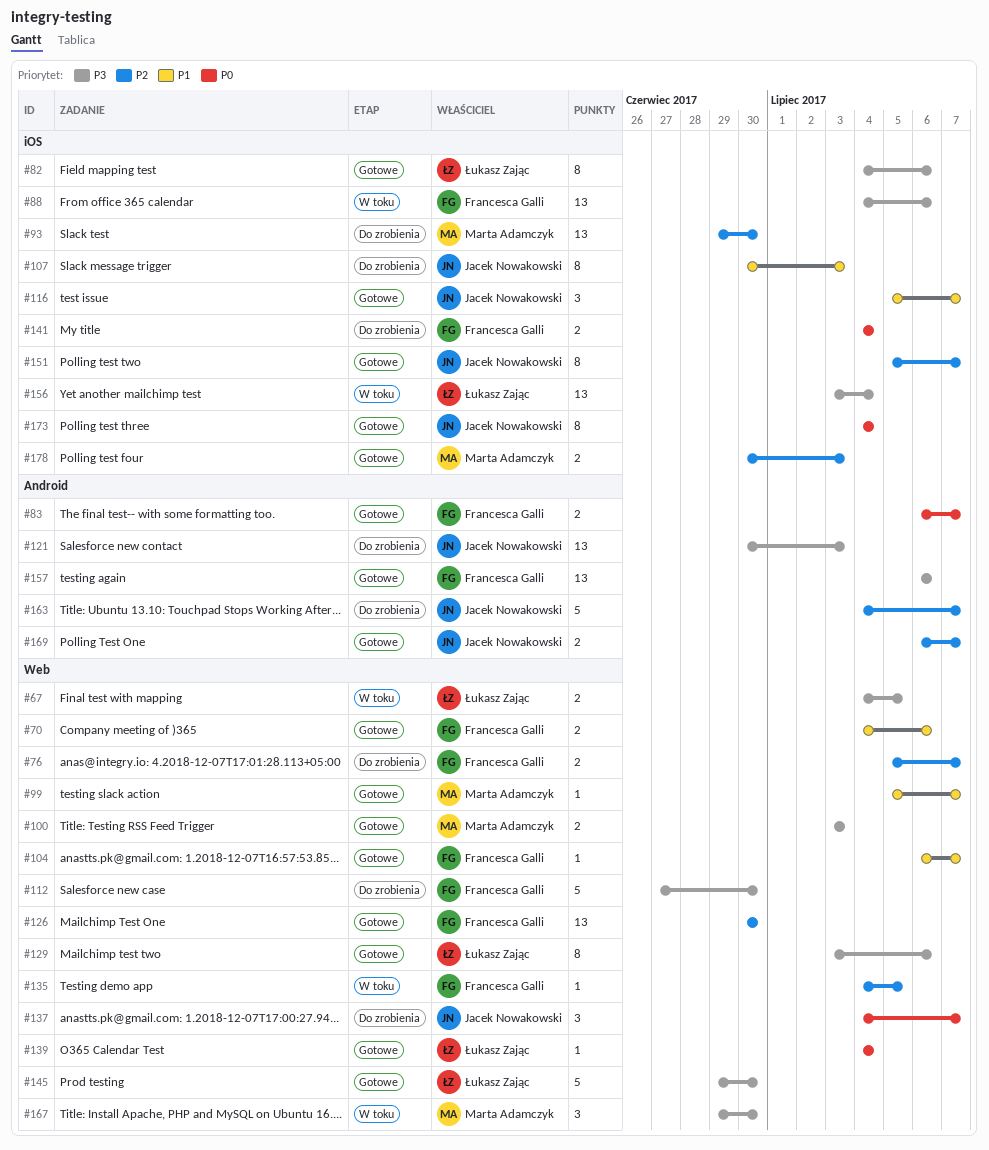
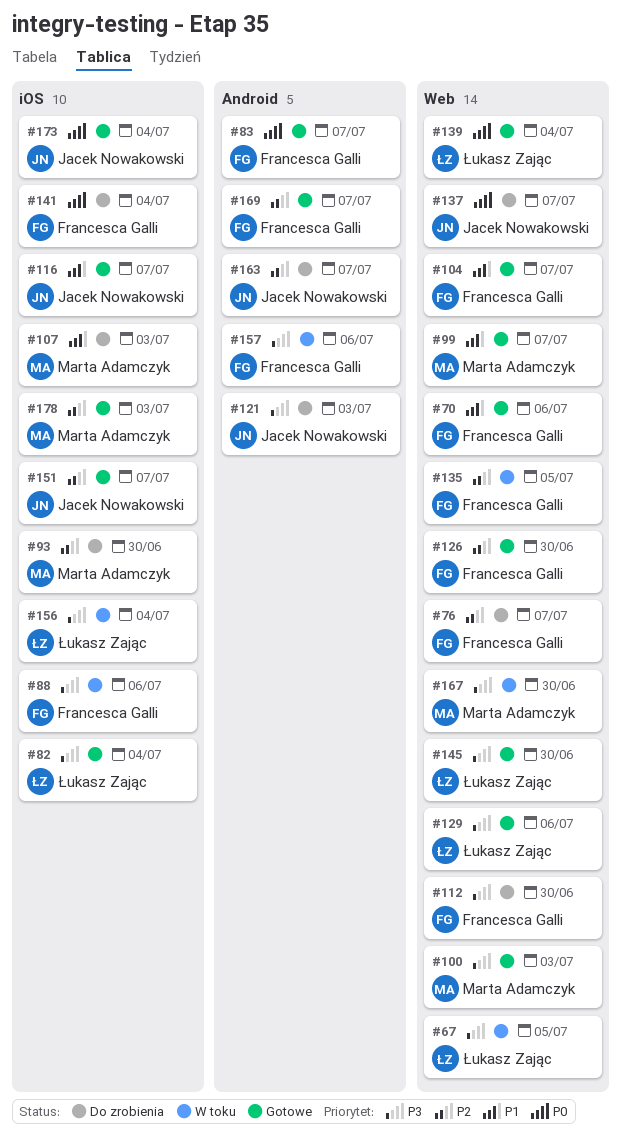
#82, due: Jul 6 -> Jul 4
#107, owner: Jacek Nowakowski -> Marta Adamczyk
#157, status: Gotowe -> W toku
#169, owner: Jacek Nowakowski -> Francesca Galli

